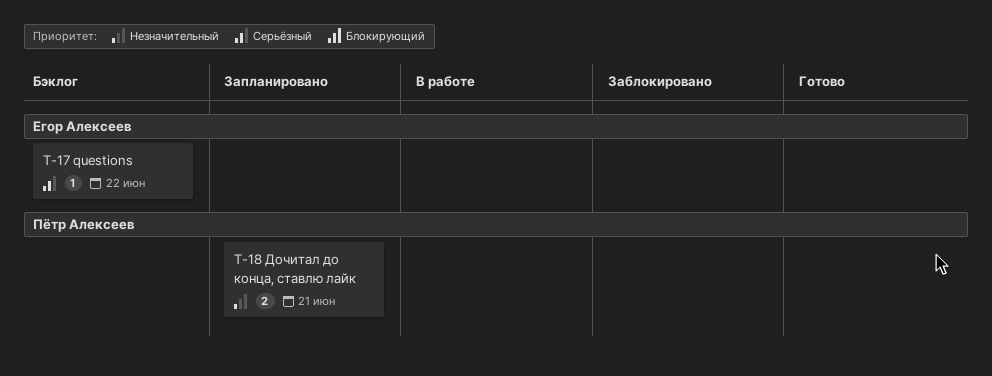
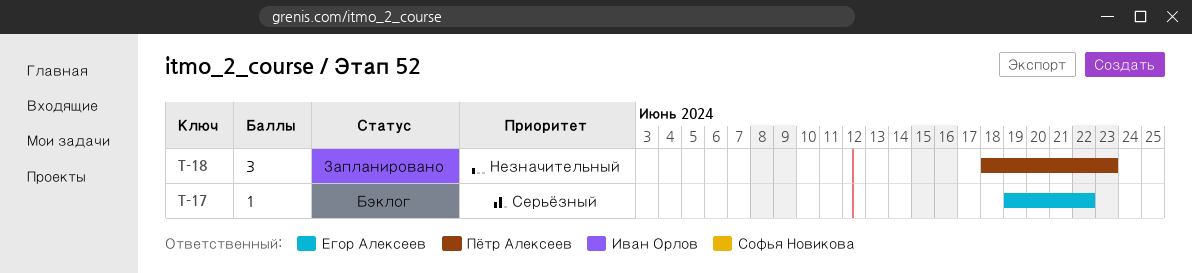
T-18, estimate: 2 -> 3
T-18, due: Jun 21 -> Jun 23

